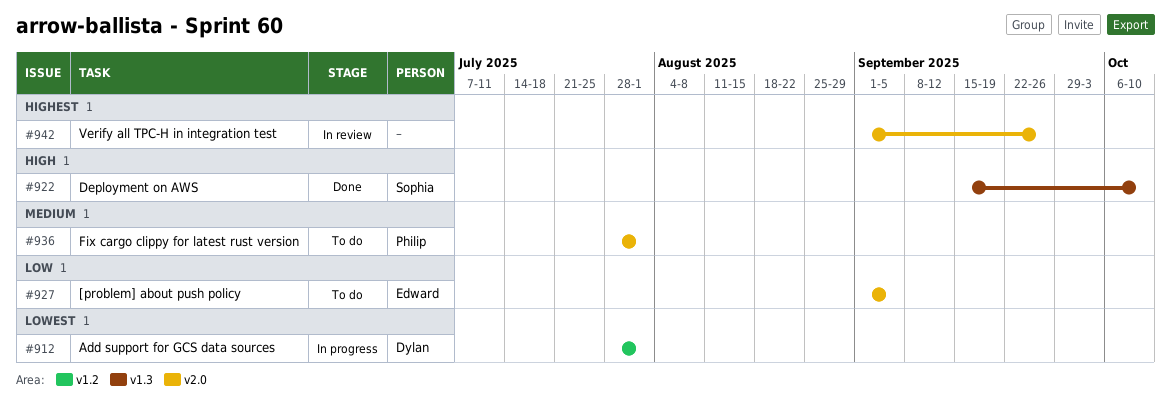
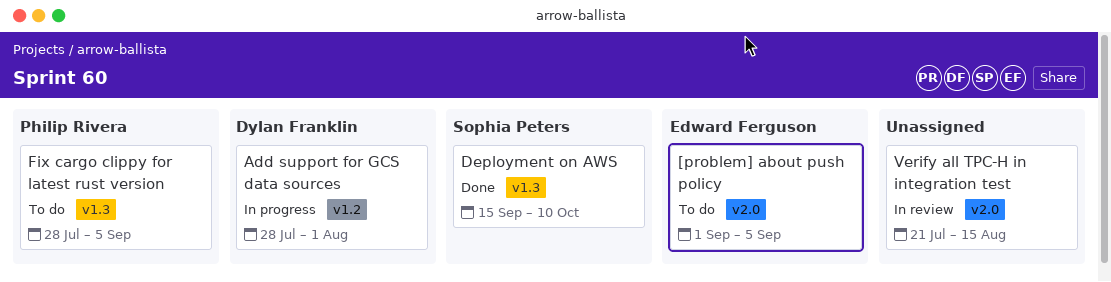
Fix cargo clippy for latest rust version, label: v2.0 -> v1.3
Fix cargo clippy for latest rust version, due: Aug 1 -> Sep 5
Verify all TPC-H in integration test, start: Sep 1 -> Jul 21
Verify all TPC-H in integration test, due: Sep 26 -> Aug 15

